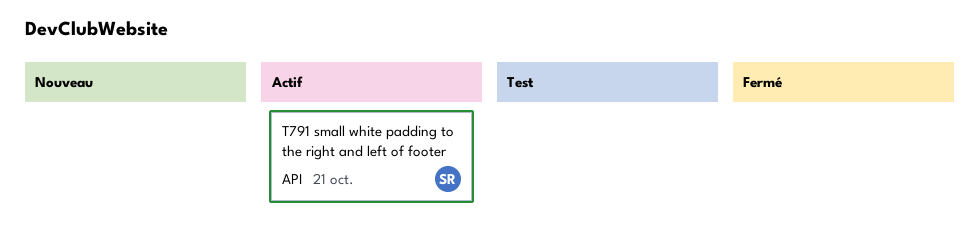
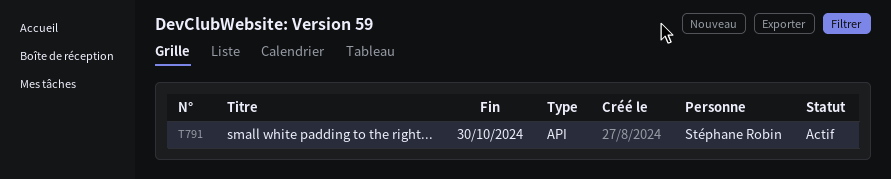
T791, due: Oct 21 -> Oct 30

